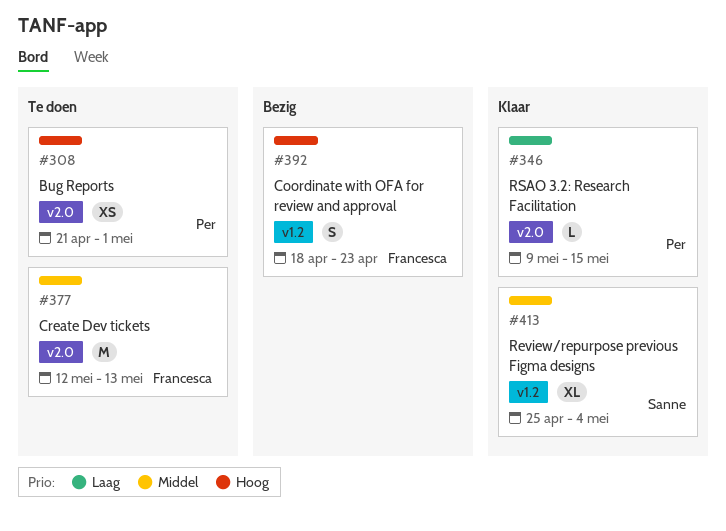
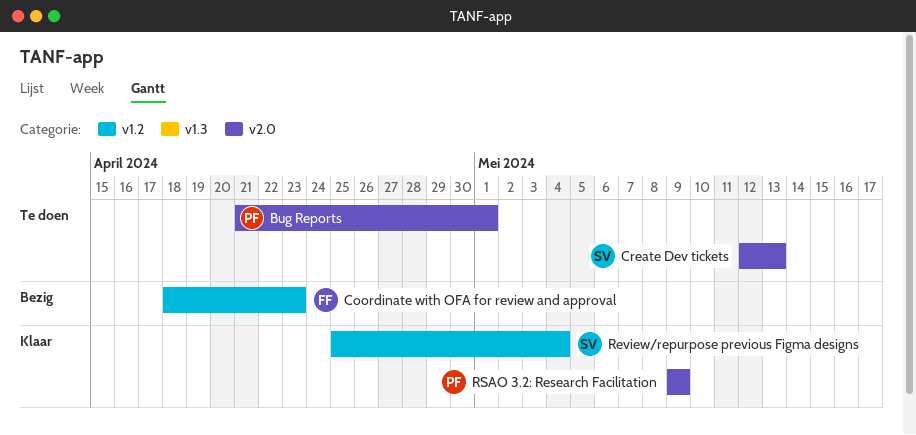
Create Dev tickets, owner: Francesca -> Sanne
RSAO 3.2: Research Facilitation, due: May 15 -> May 9

